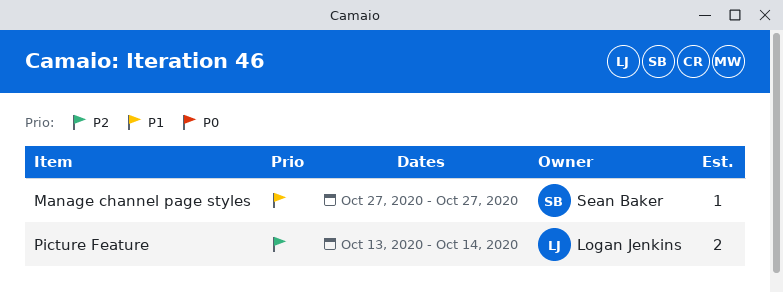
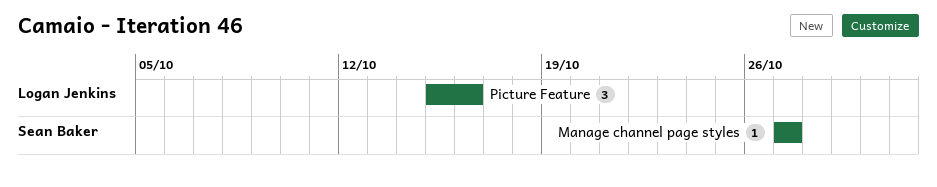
Picture Feature, estimate: 2 -> 3
Picture Feature, start: Oct 13 -> Oct 15
Picture Feature, due: Oct 14 -> Oct 16

